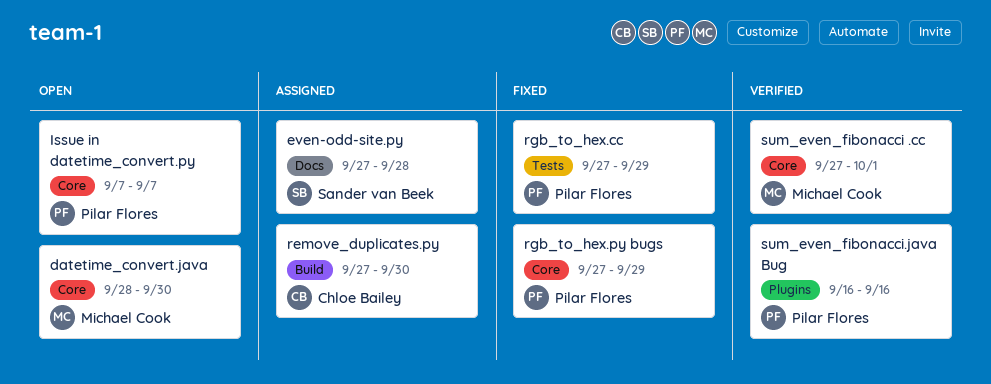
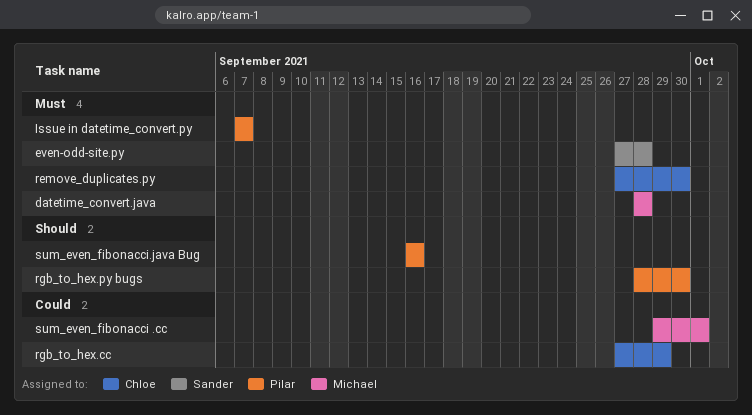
datetime_convert.java, due: Sep 30 -> Sep 28
rgb_to_hex.cc, owner: Pilar Flores -> Chloe Bailey
rgb_to_hex.py bugs, start: Sep 27 -> Sep 28
rgb_to_hex.py bugs, due: Sep 29 -> Sep 30
sum_even_fibonacci .cc, start: Sep 27 -> Sep 29

